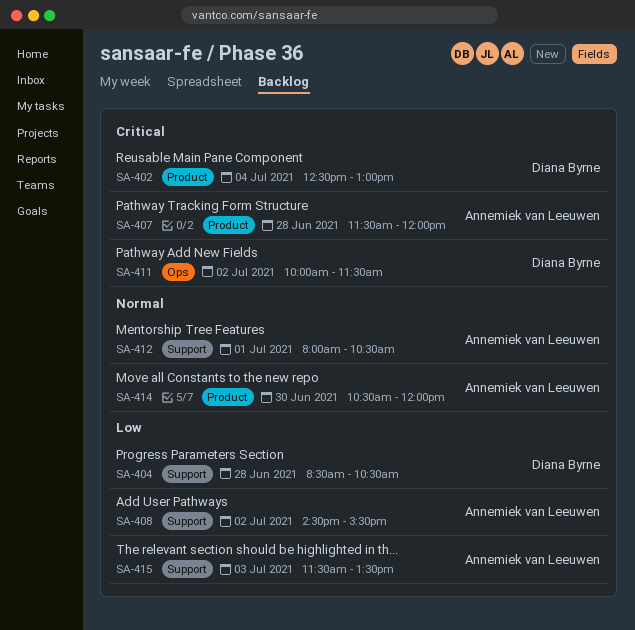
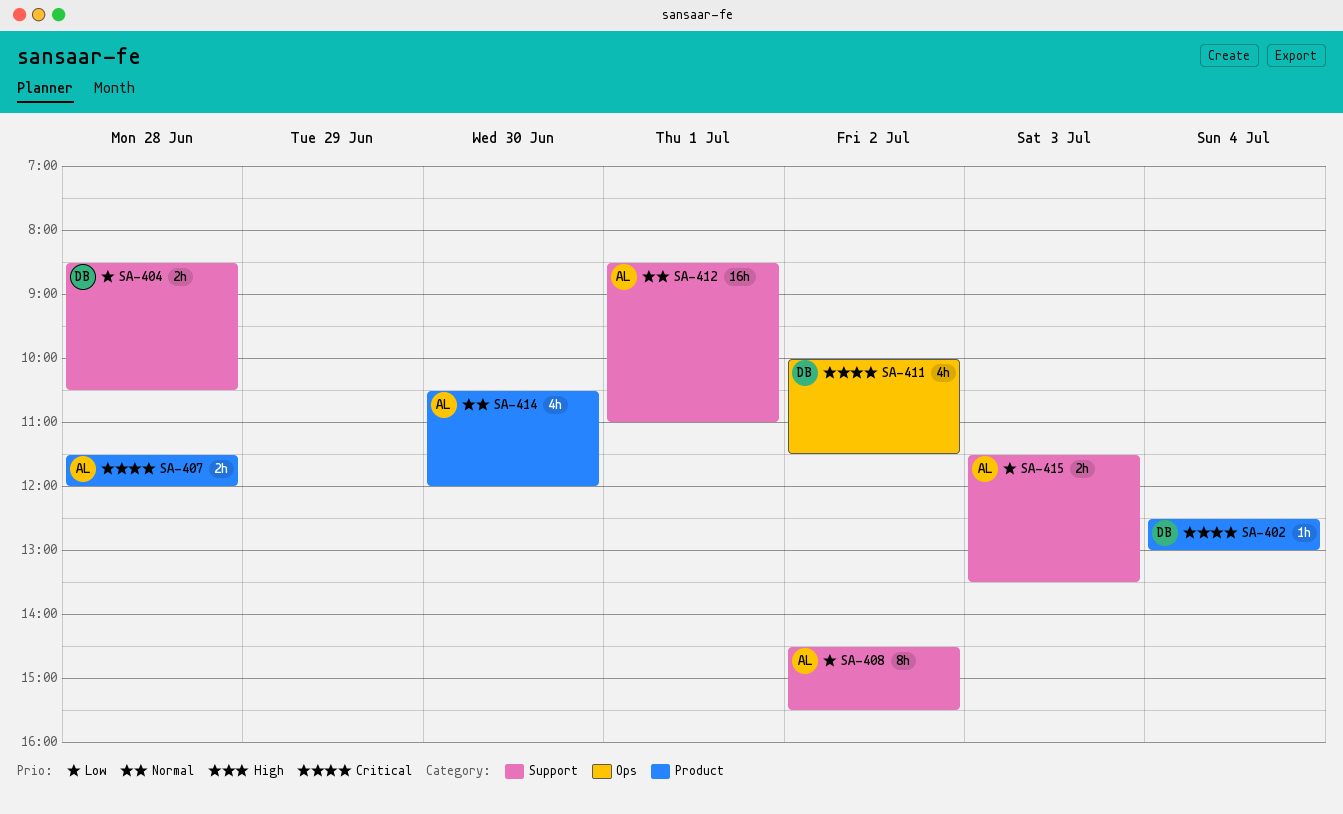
SA-412, begins: 08:00 -> 08:30
SA-412, ends: 10:30 -> 11:00

